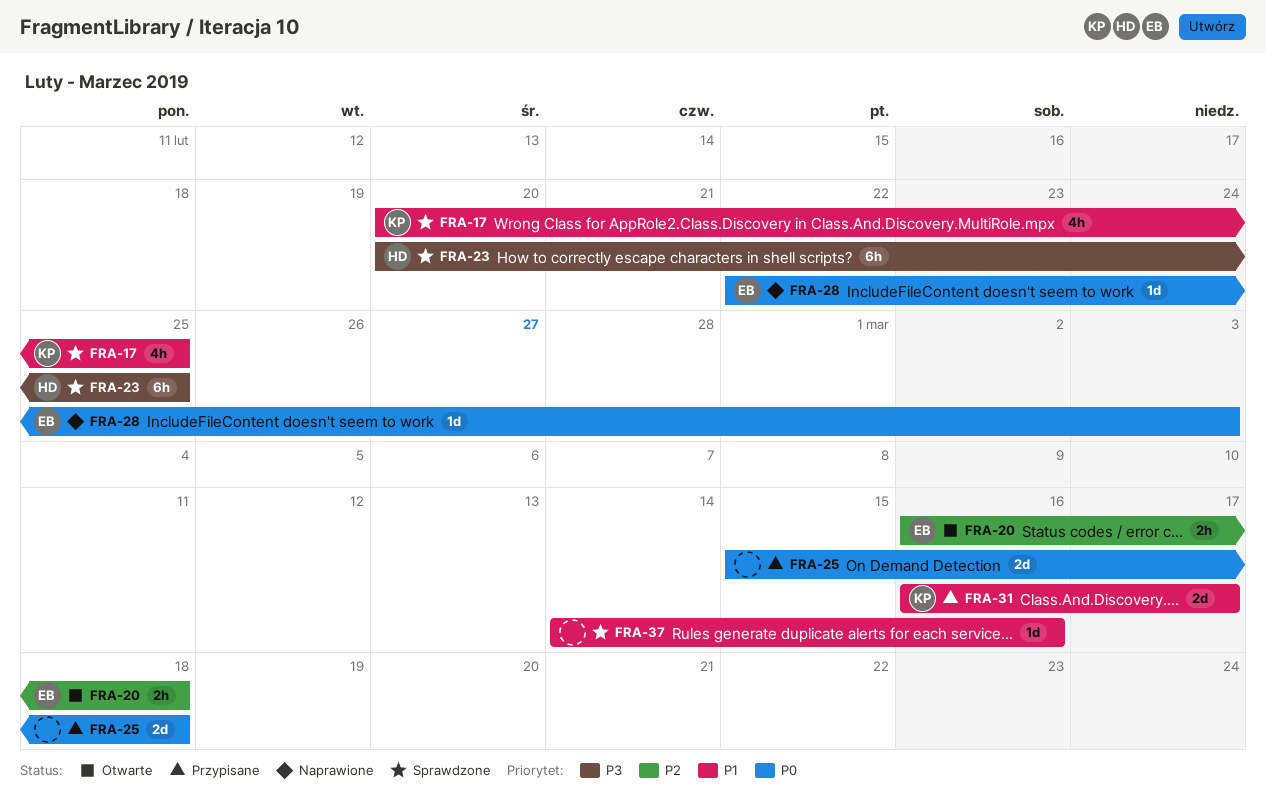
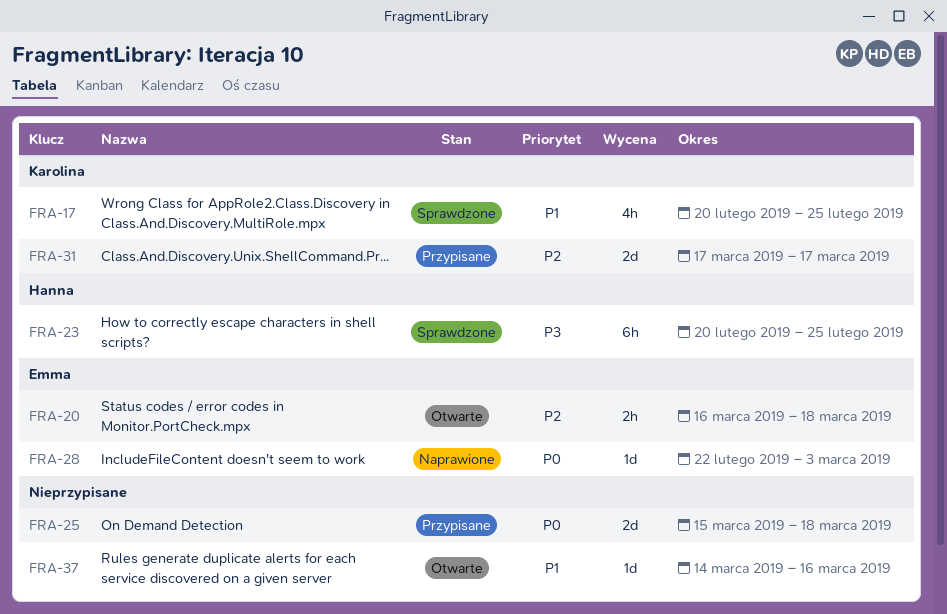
FRA-31, priority: P1 -> P2
FRA-31, start: Mar 16 -> Mar 17
FRA-37, status: Sprawdzone -> Otwarte

